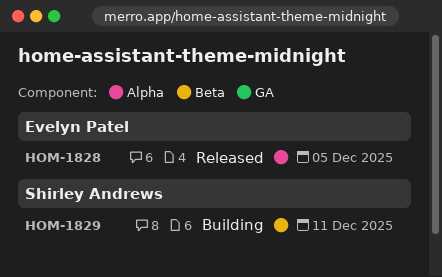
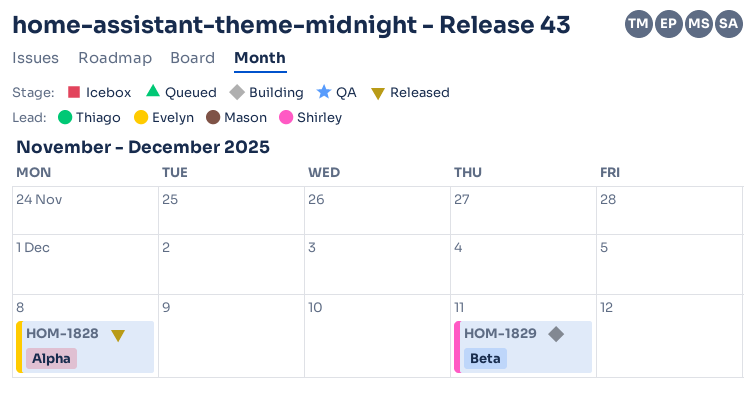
HOM-1828, due: Dec 5 -> Dec 8

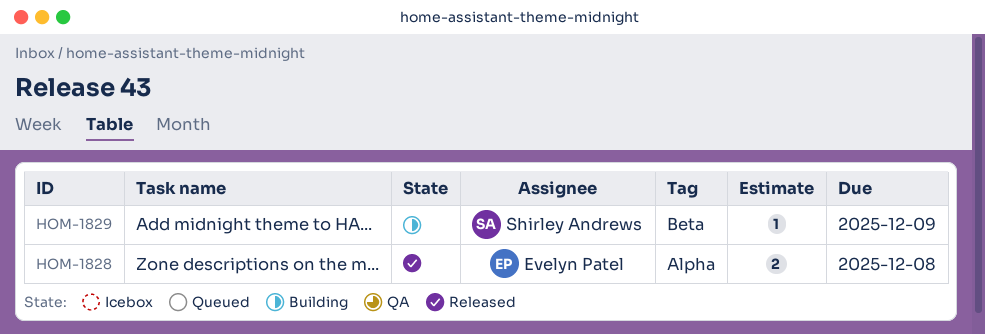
HOM-1829, due: Dec 11 -> Dec 9

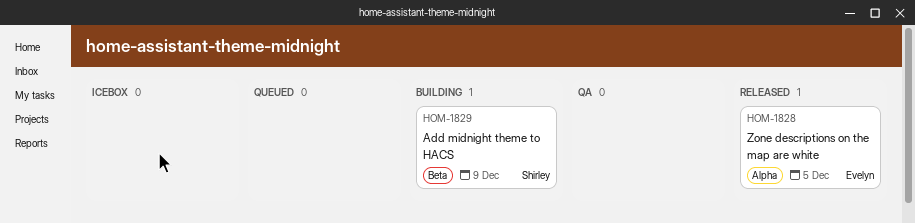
HOM-1828, due: Dec 8 -> Dec 5

